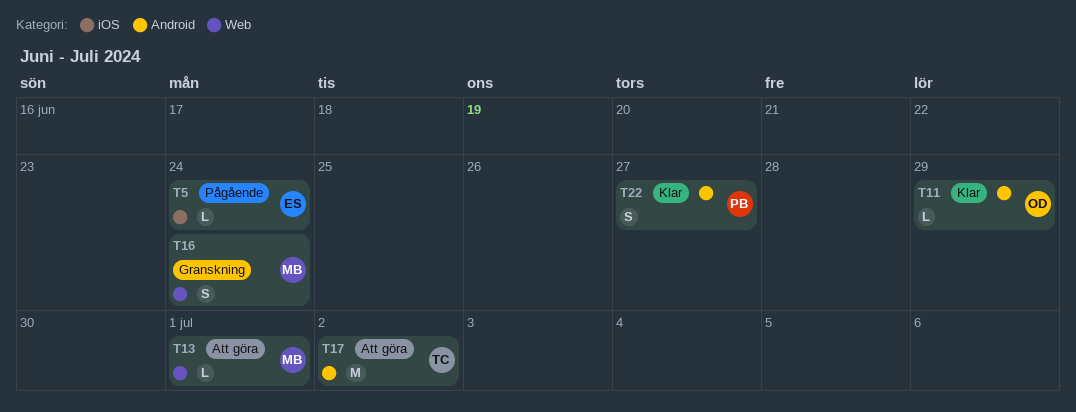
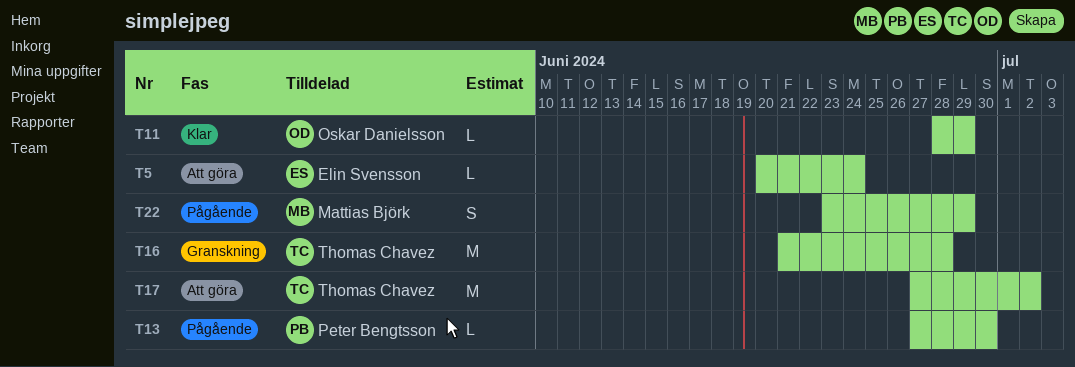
T5, status: Pågående -> Att göra
T13, status: Att göra -> Pågående
T13, owner: Mattias Björk -> Peter Bengtsson
T13, due: Jul 1 -> Jun 30
T16, owner: Mattias Björk -> Thomas Chavez
T16, estimate: S -> M
T16, due: Jun 24 -> Jun 28
T22, status: Klar -> Pågående
T22, owner: Peter Bengtsson -> Mattias Björk
T22, due: Jun 27 -> Jun 29

